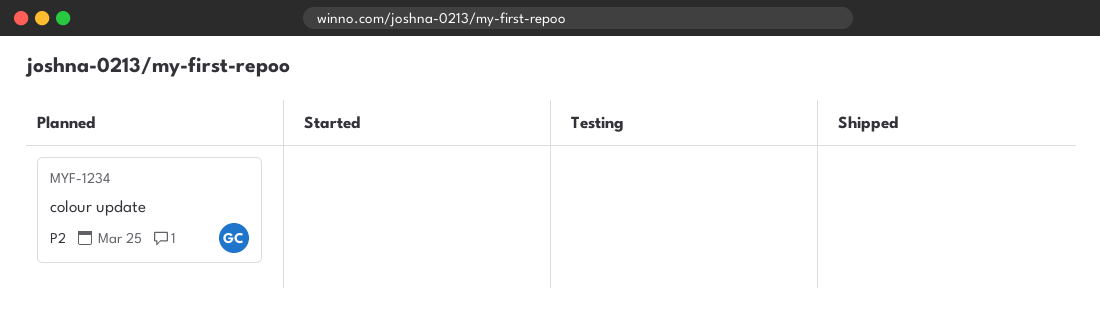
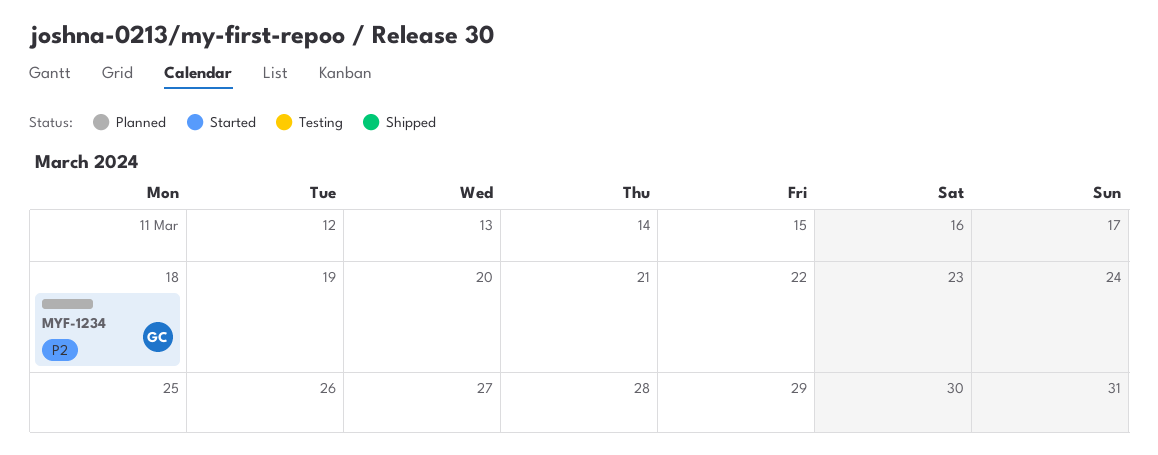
MYF-1234, due: Mar 25 -> Mar 18

